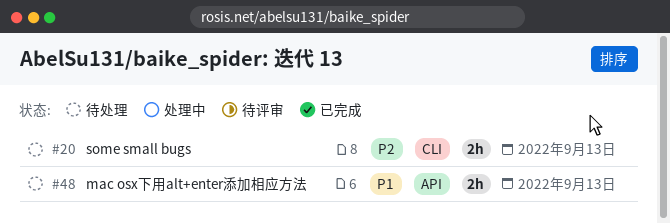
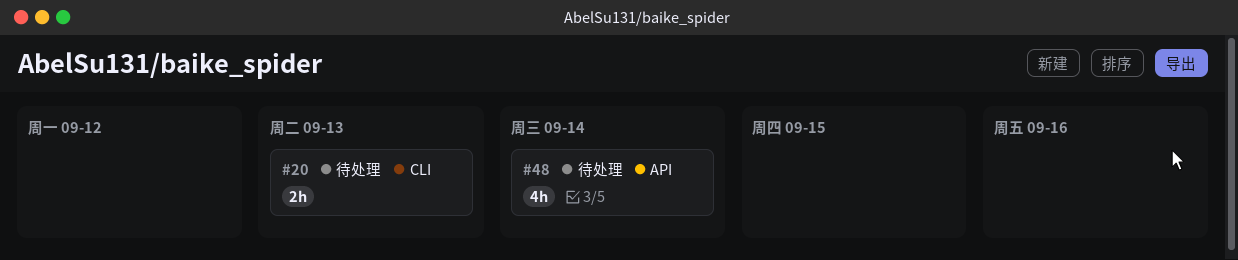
#48, estimate: 2h -> 4h
#48, due: Sep 13 -> Sep 14

